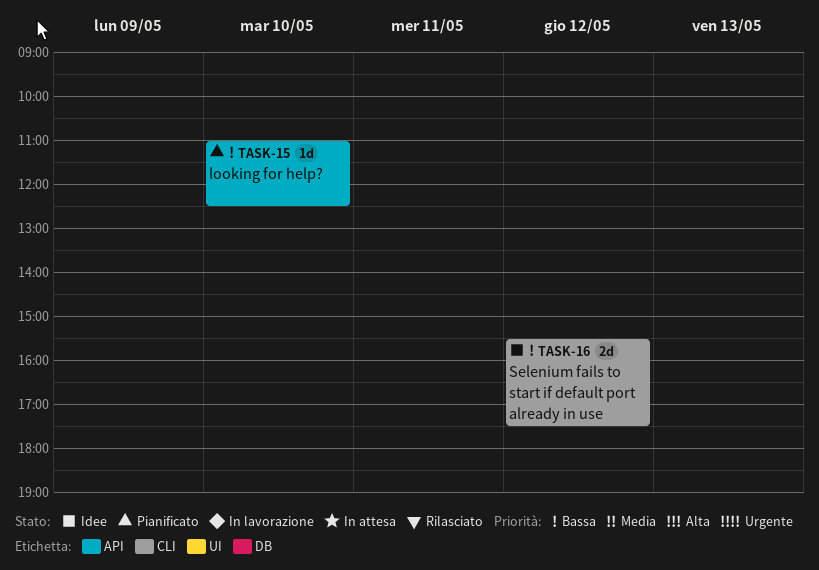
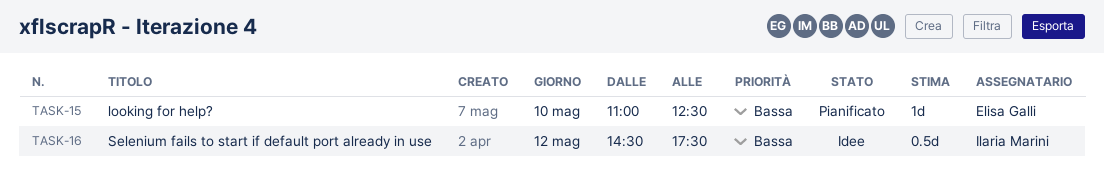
TASK-16, estimate: 2d -> 0.5d
TASK-16, begins: 15:30 -> 14:30

